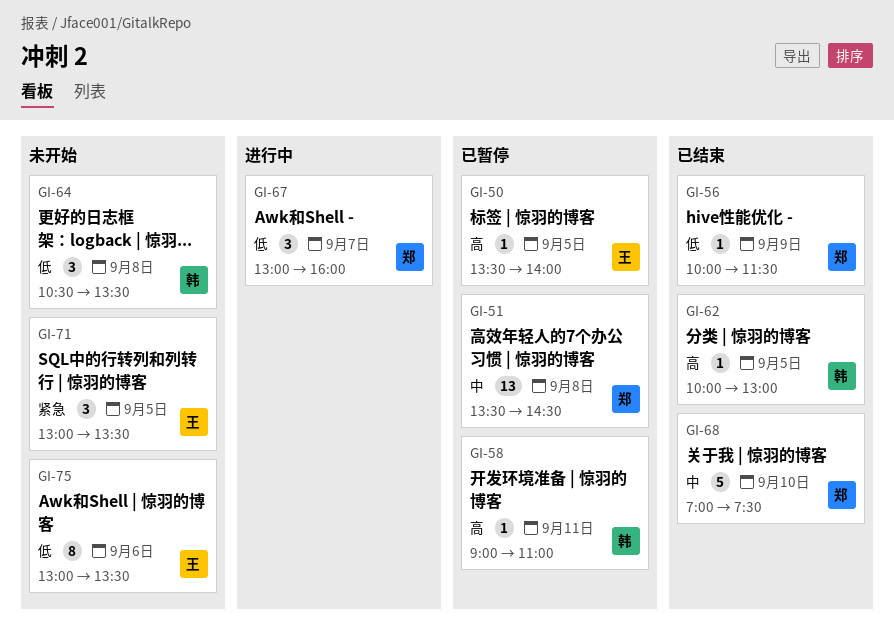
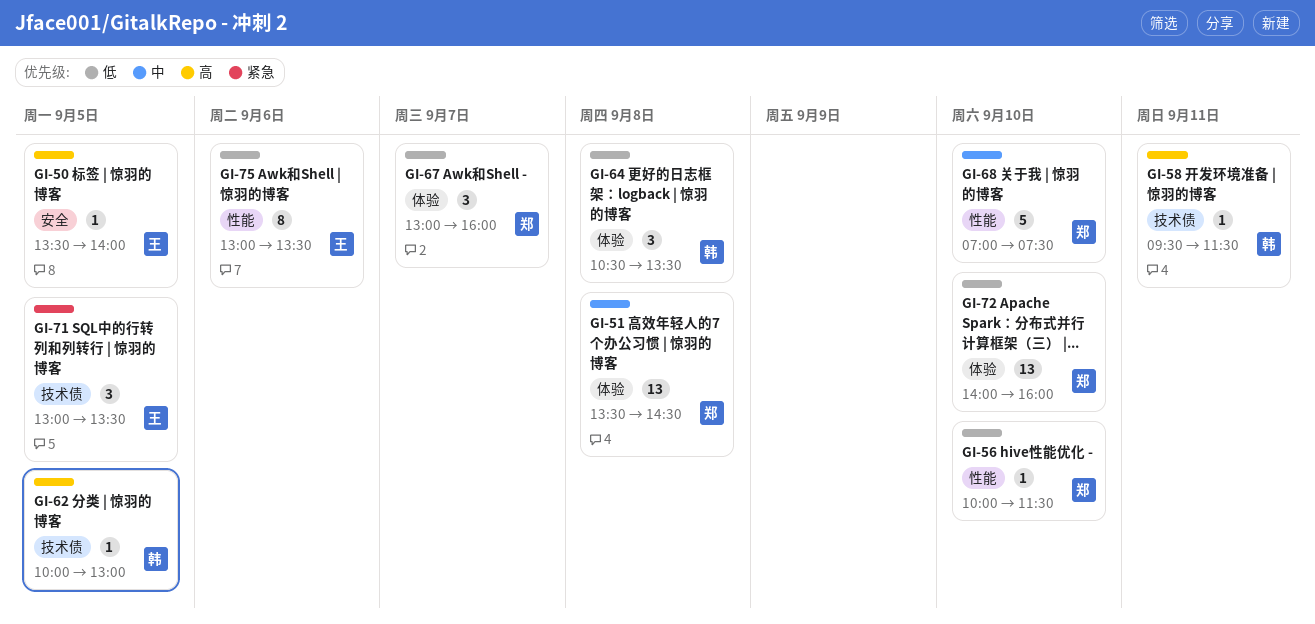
GI-56, day: Sep 9 -> Sep 10
GI-58, begins: 09:00 -> 09:30
GI-58, ends: 11:00 -> 11:30
GI-72: none -> present

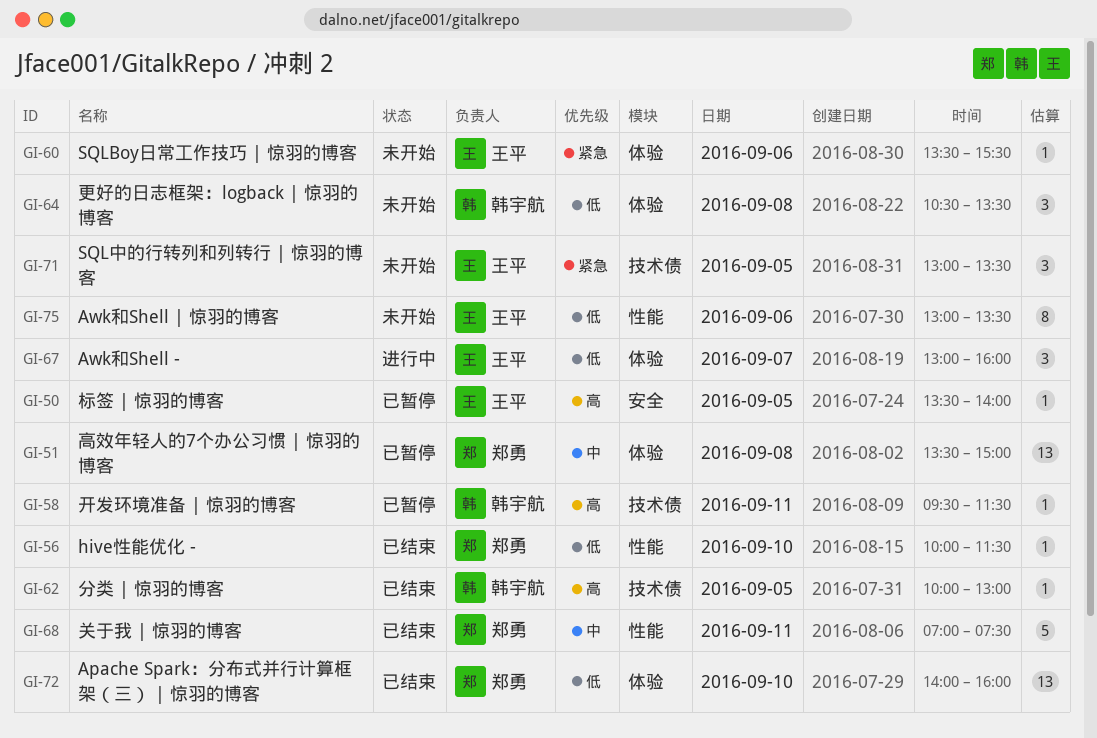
GI-51, ends: 14:30 -> 15:00
GI-60: none -> present
GI-67, owner: 郑勇 -> 王平
GI-68, day: Sep 10 -> Sep 11

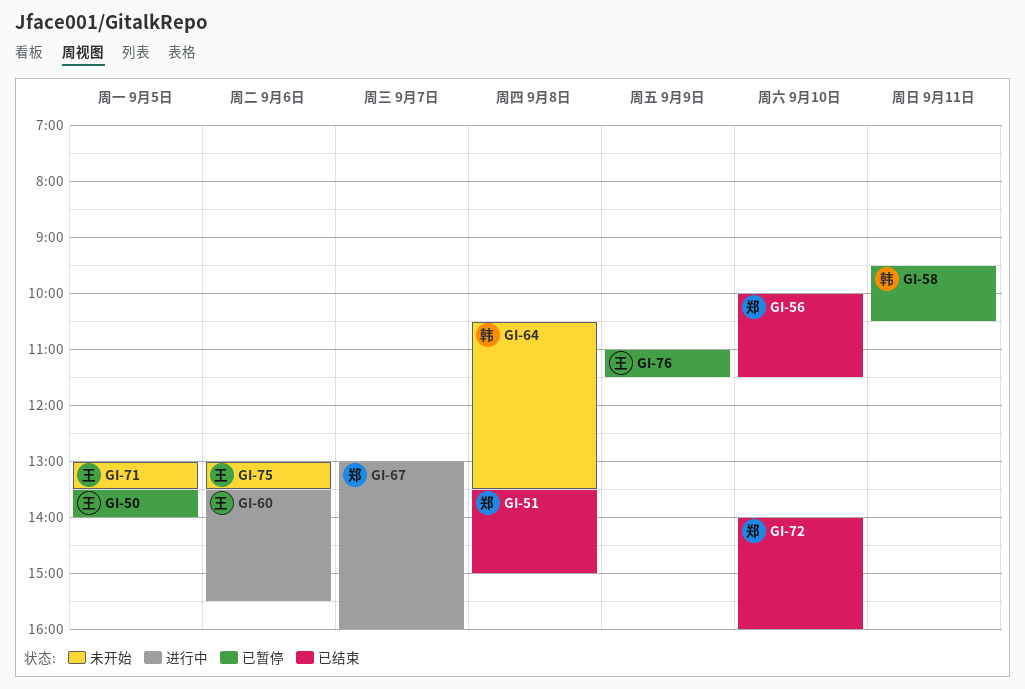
GI-51, status: 已暂停 -> 已结束
GI-58, ends: 11:30 -> 10:30
GI-60, status: 未开始 -> 进行中
GI-62: present -> none
GI-67, owner: 王平 -> 郑勇
GI-68: present -> none
GI-76: none -> present

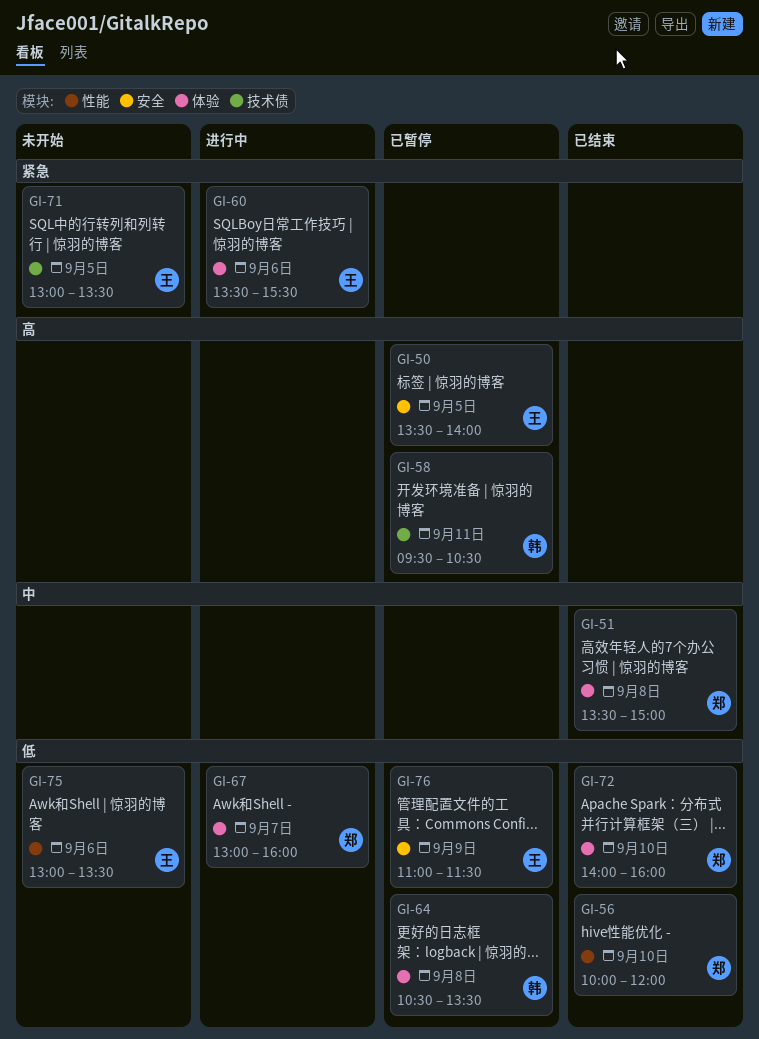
GI-56, ends: 11:30 -> 12:00
GI-64, status: 未开始 -> 已暂停

